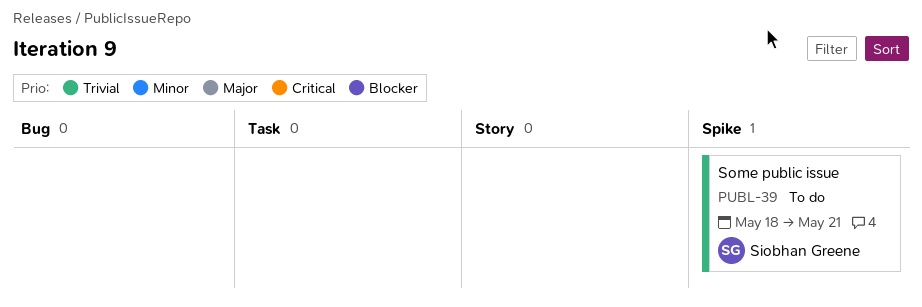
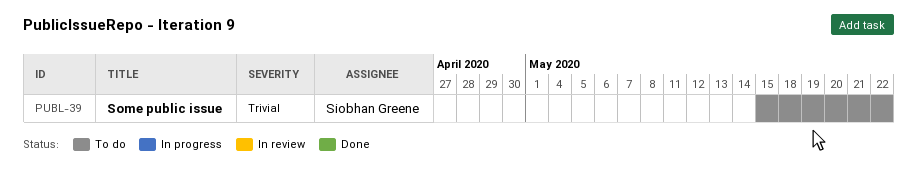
PUBL-39, start: May 18 -> May 15
PUBL-39, due: May 21 -> May 22

